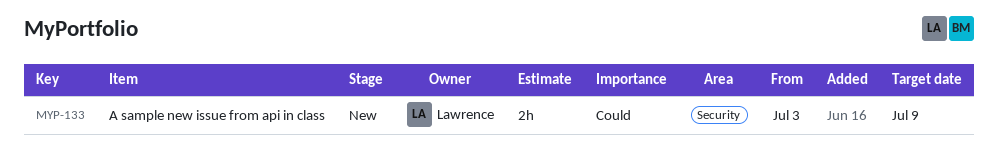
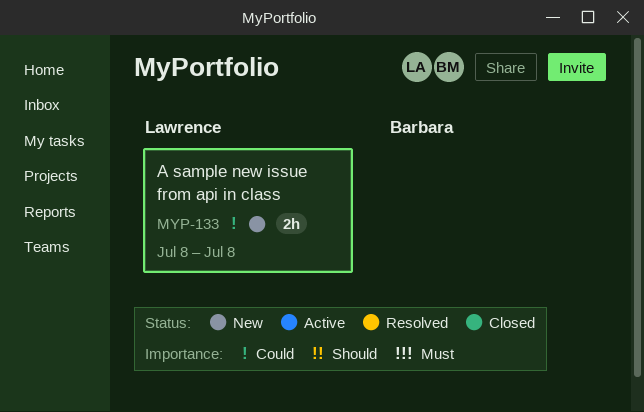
MYP-133, start: Jul 3 -> Jul 8
MYP-133, due: Jul 9 -> Jul 8

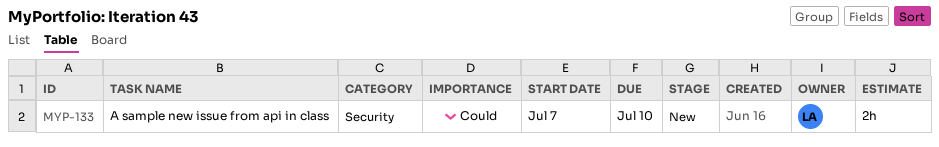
MYP-133, start: Jul 8 -> Jul 7
MYP-133, due: Jul 8 -> Jul 10

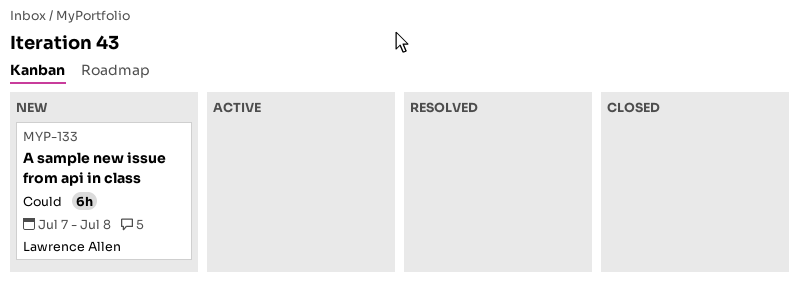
MYP-133, estimate: 2h -> 6h
MYP-133, due: Jul 10 -> Jul 8

